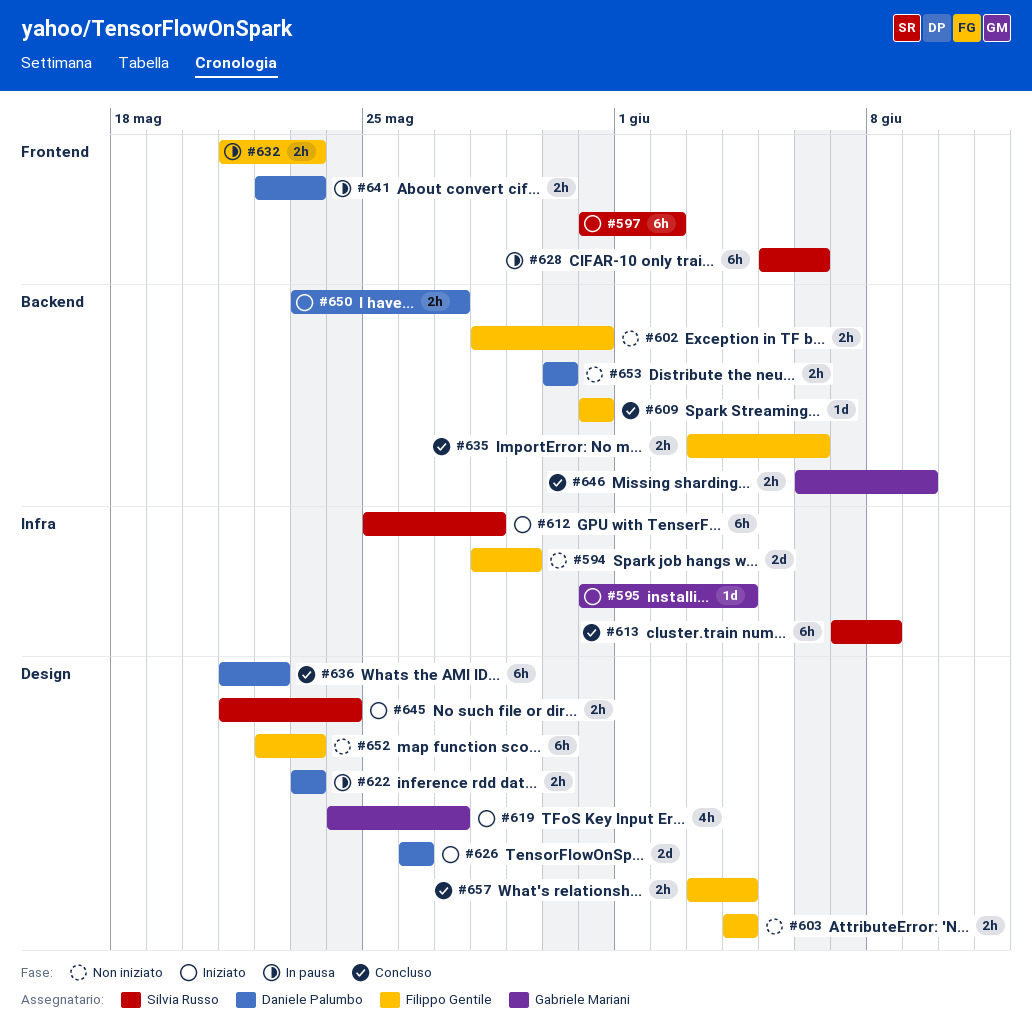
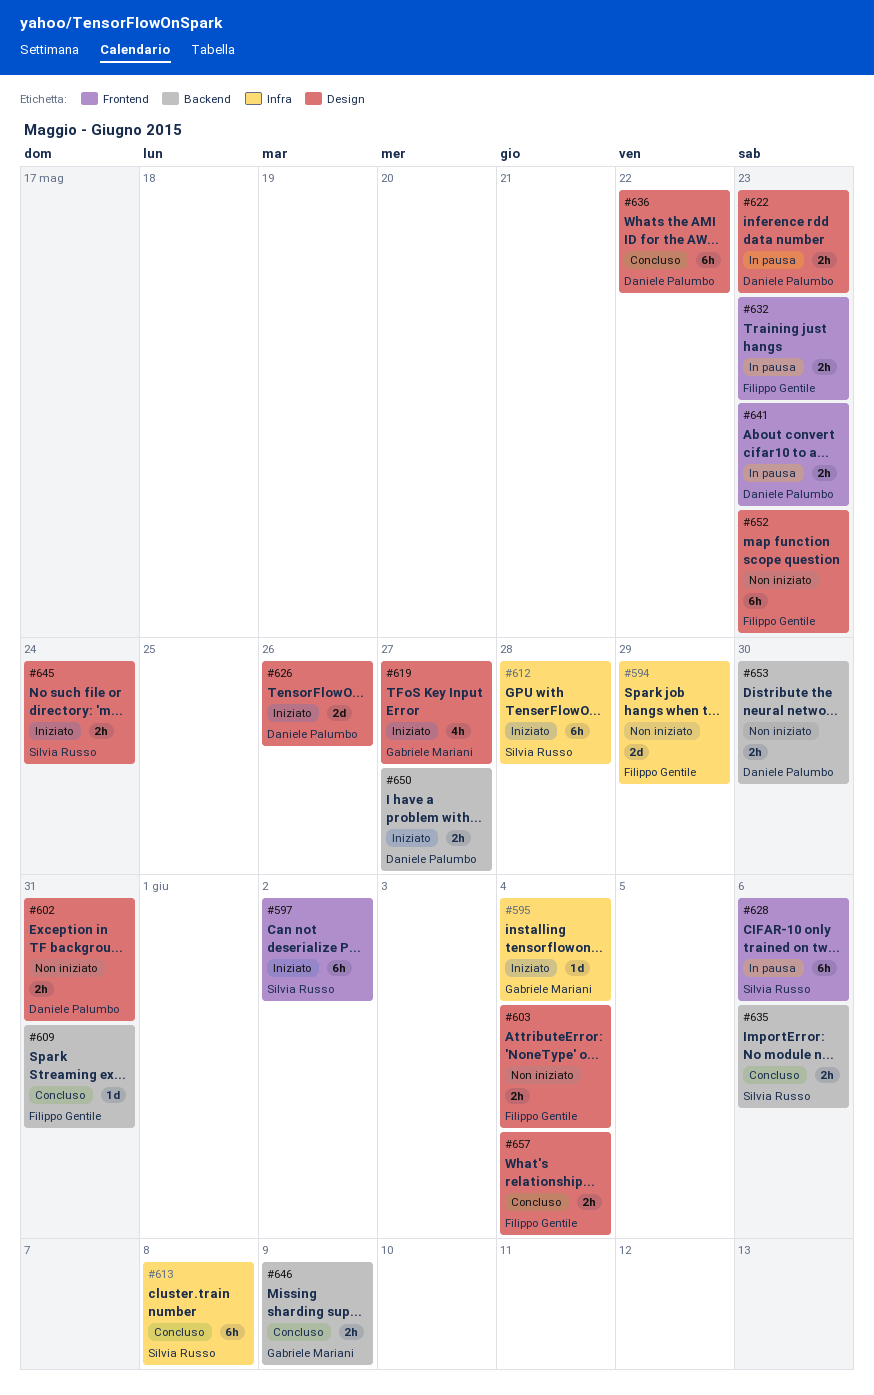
#602, owner: Filippo Gentile -> Daniele Palumbo
#602, label: Backend -> Design
#635, owner: Filippo Gentile -> Silvia Russo

